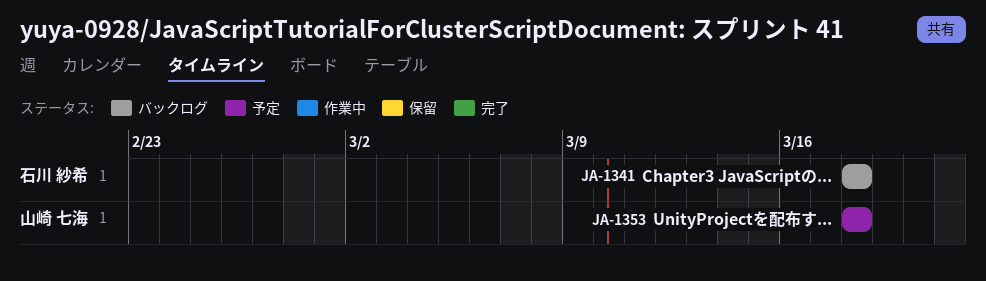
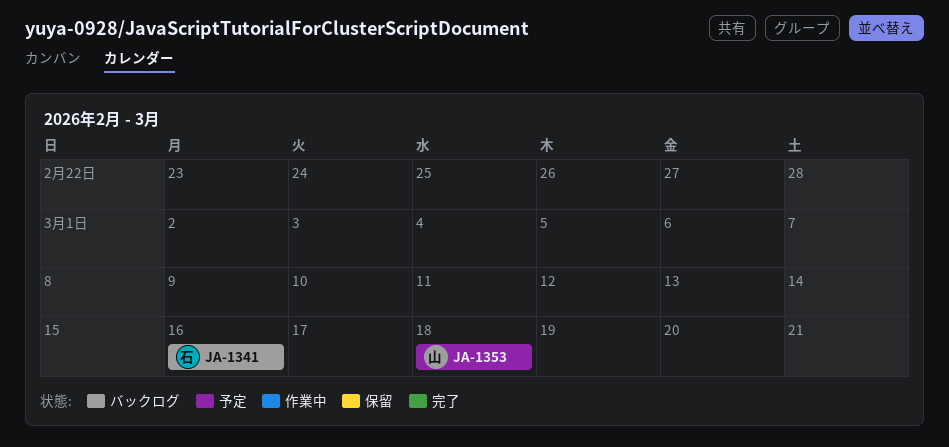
JA-1341, start: Mar 18 -> Mar 16
JA-1341, due: Mar 18 -> Mar 16

